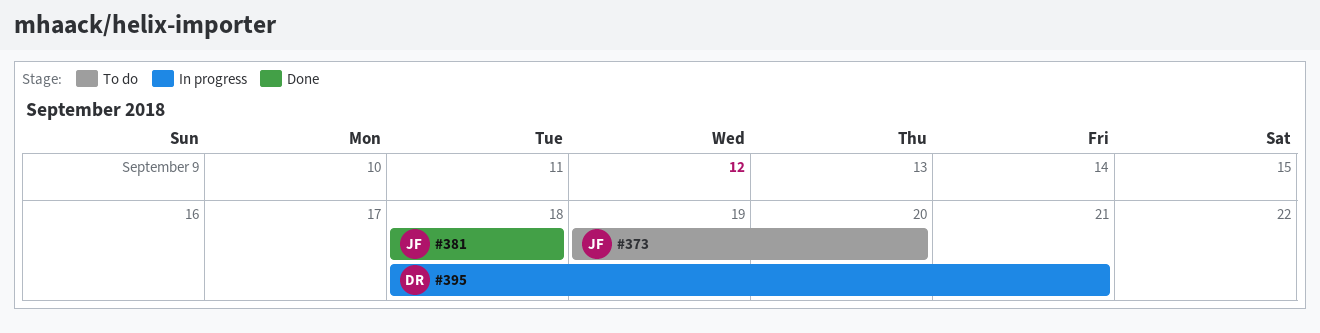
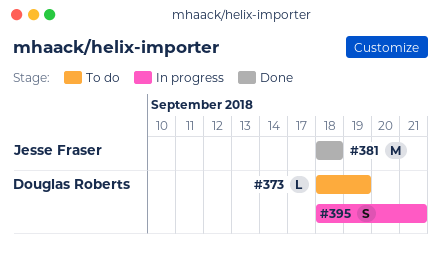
#373, owner: Jesse Fraser -> Douglas Roberts
#373, start: Sep 19 -> Sep 18
#373, due: Sep 20 -> Sep 19

